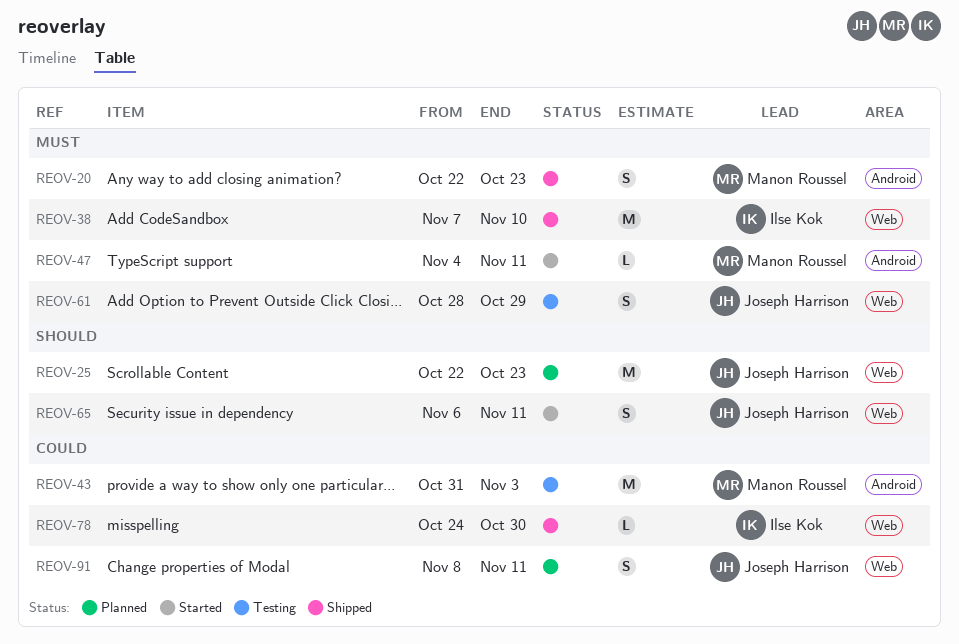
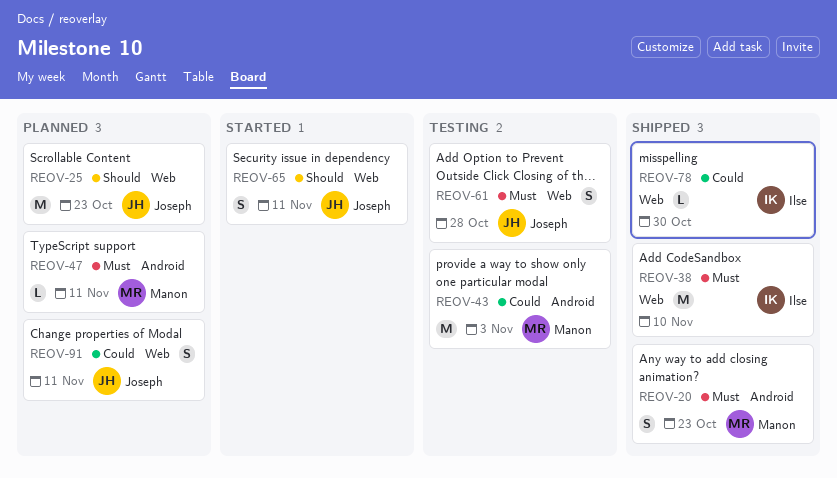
REOV-47, status: Started -> Planned
REOV-61, due: Oct 29 -> Oct 28

